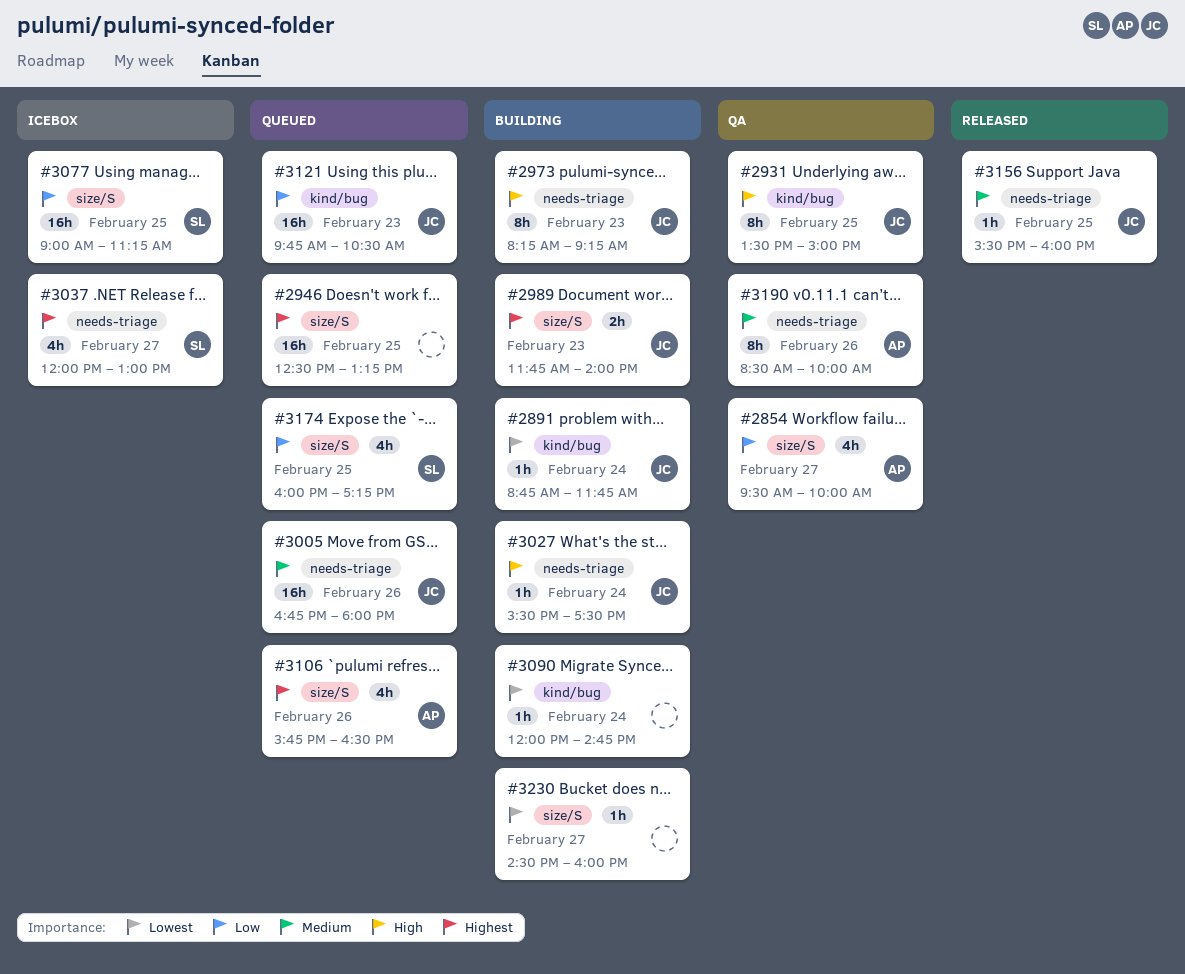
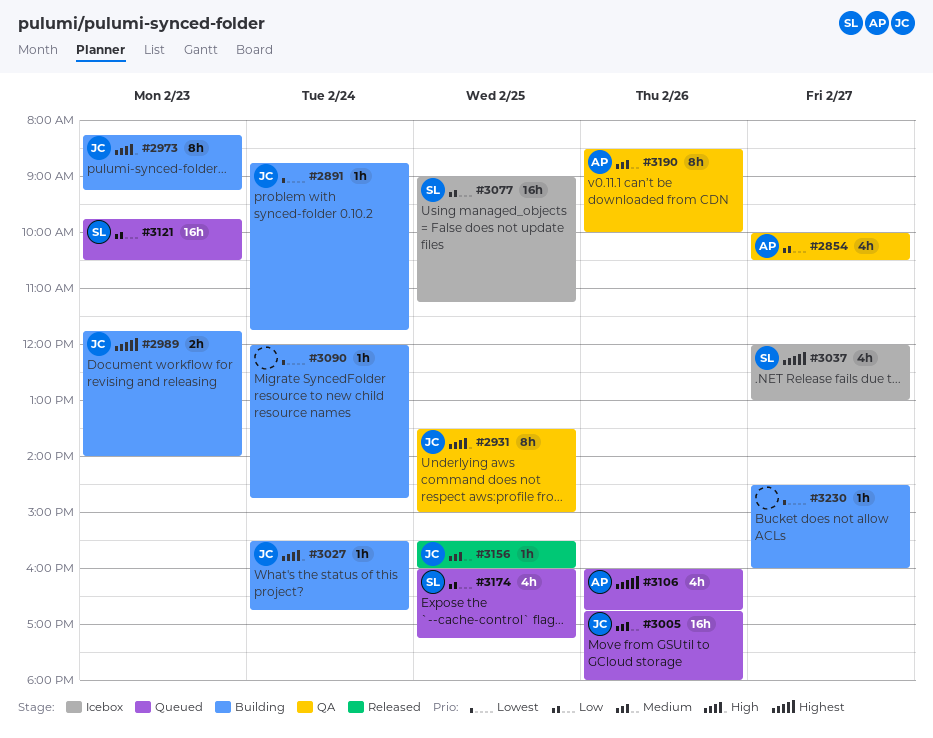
#2854, begins: 09:30 -> 10:00
#2854, ends: 10:00 -> 10:30
#2946: present -> none
#3027, ends: 17:30 -> 16:45
#3106, begins: 15:45 -> 16:00
#3106, ends: 16:30 -> 16:45
#3121, owner: JC -> SL

